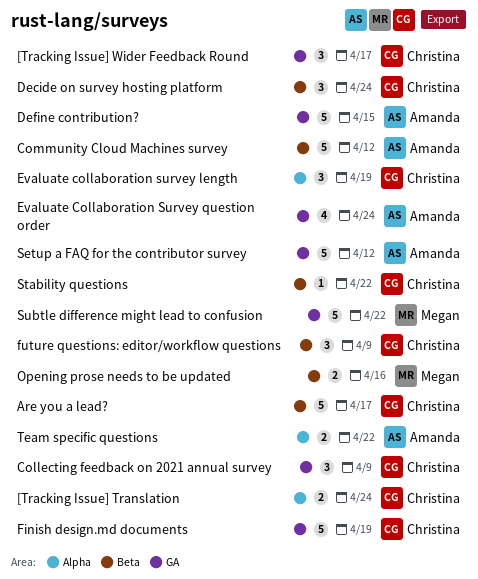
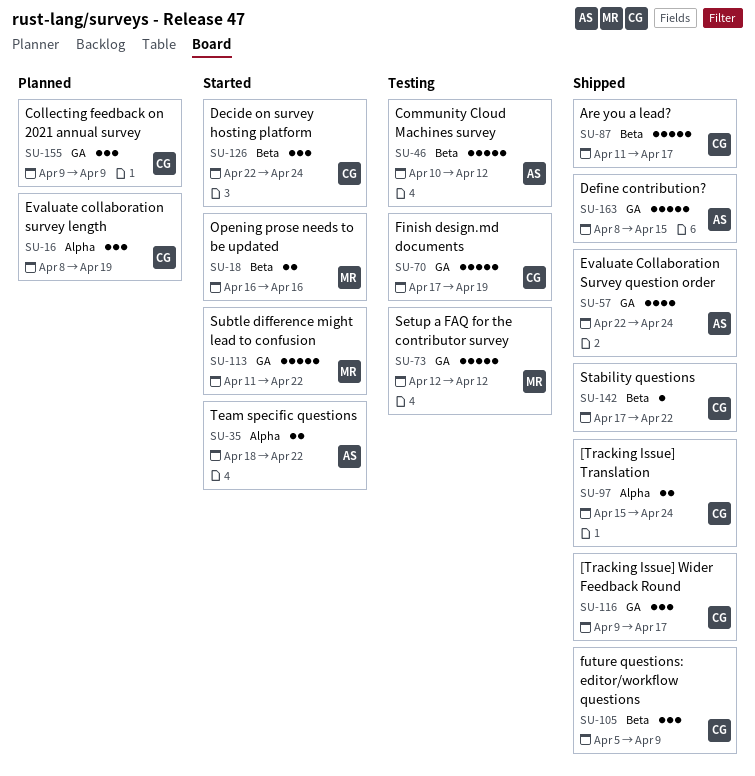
Setup a FAQ for the contributor survey, owner: Amanda -> Megan

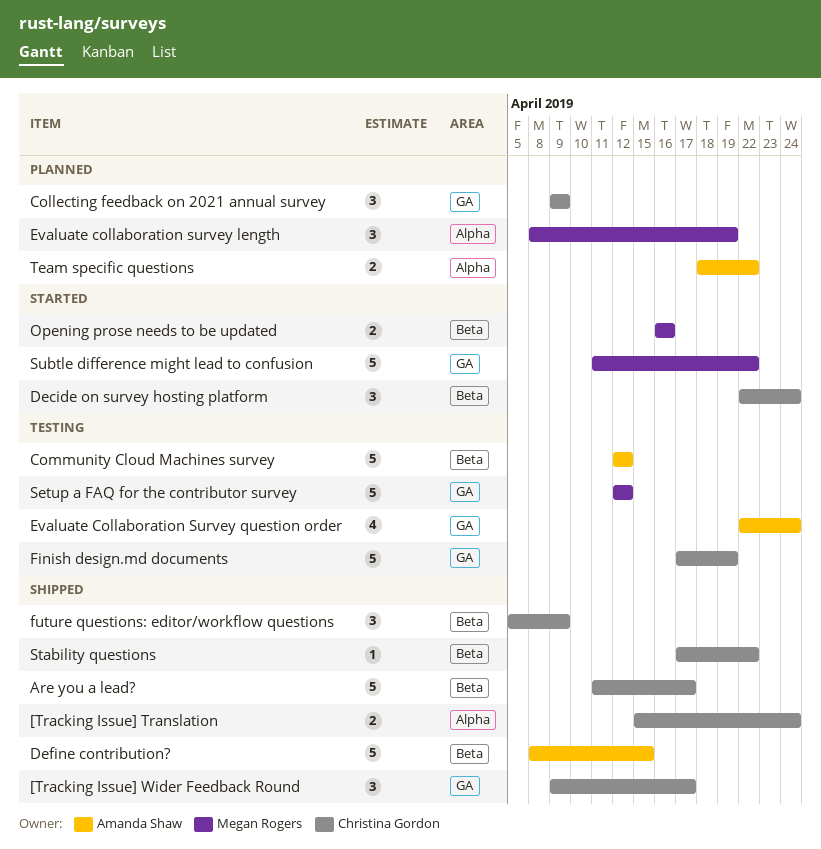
Community Cloud Machines survey, start: Apr 10 -> Apr 12
Define contribution?, label: GA -> Beta
Evaluate collaboration survey length, owner: Christina Gordon -> Megan Rogers
Evaluate Collaboration Survey question order, status: Shipped -> Testing
Team specific questions, status: Started -> Planned

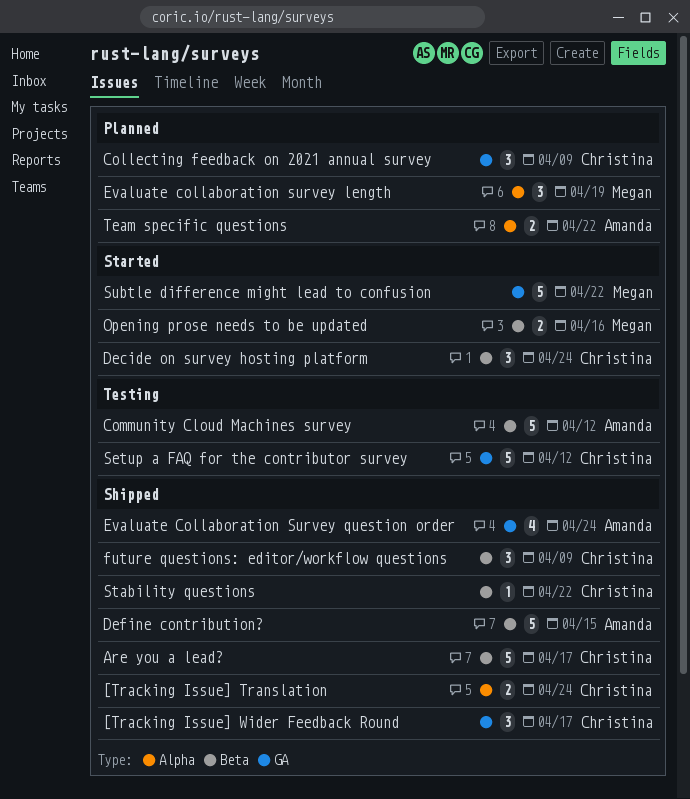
Evaluate Collaboration Survey question order, status: Testing -> Shipped
Finish design.md documents: present -> none
Setup a FAQ for the contributor survey, owner: Megan Rogers -> Christina Gordon

